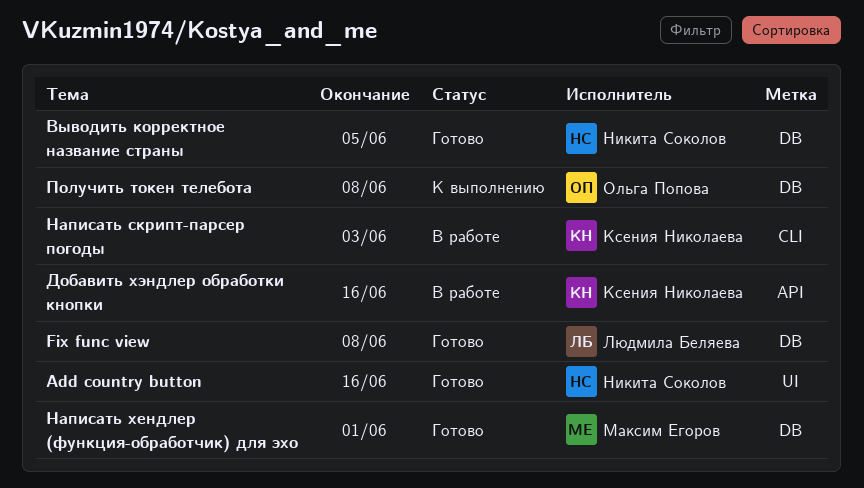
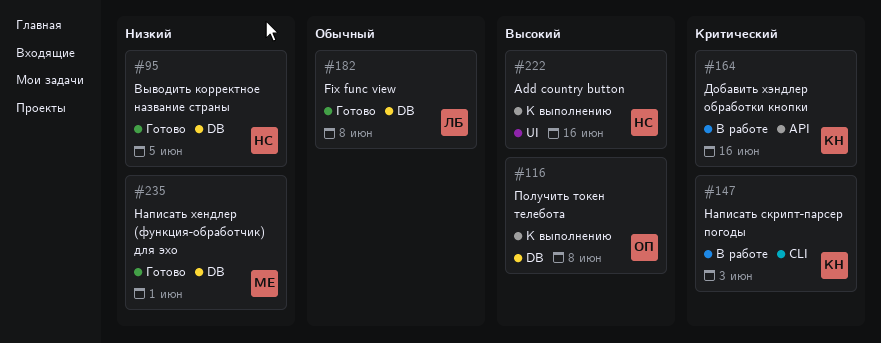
Add country button, status: Готово -> К выполнению

